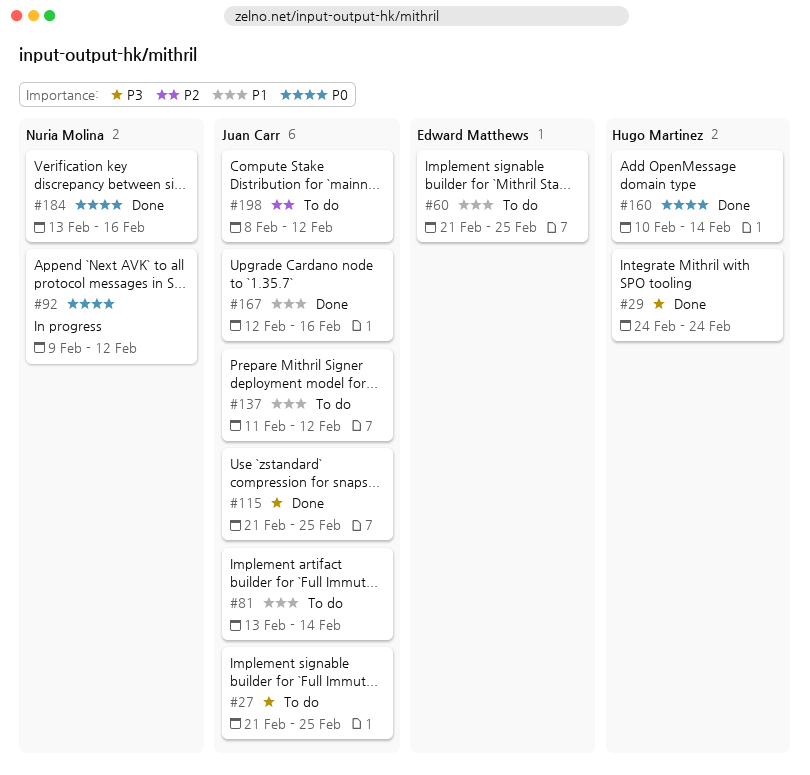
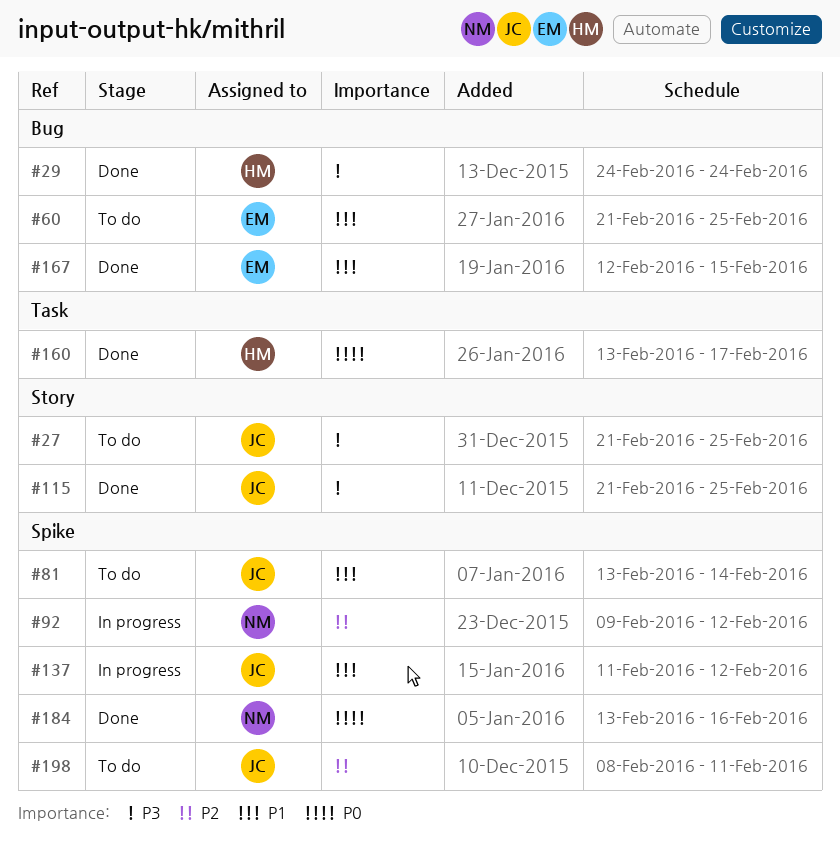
#92, priority: P0 -> P2
#137, status: To do -> In progress
#160, start: Feb 10 -> Feb 13
#160, due: Feb 14 -> Feb 17
#167, owner: Juan Carr -> Edward Matthews
#167, due: Feb 16 -> Feb 15
#198, due: Feb 12 -> Feb 11

